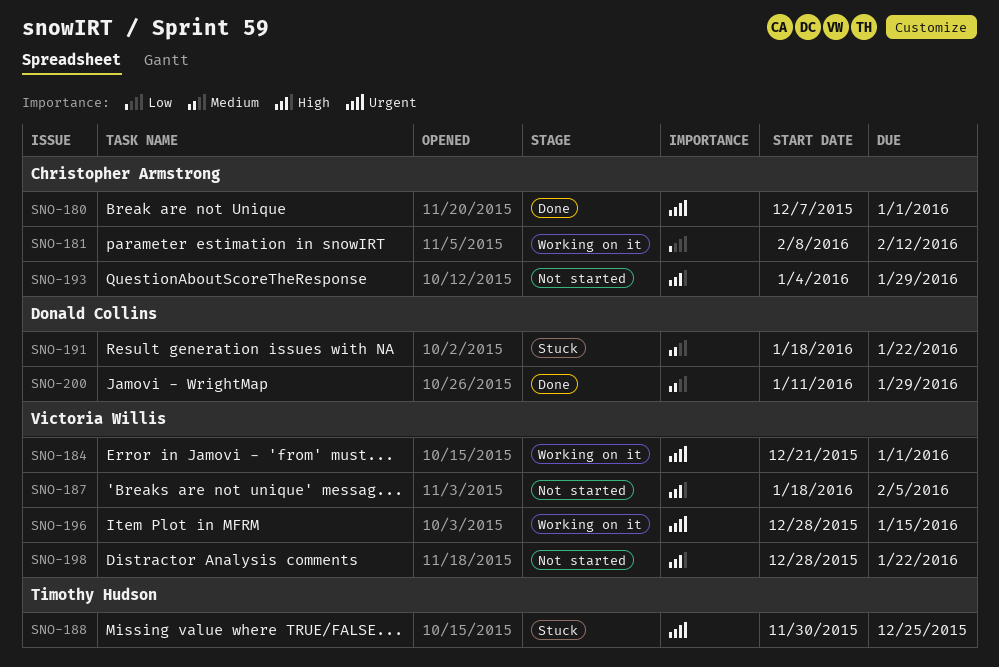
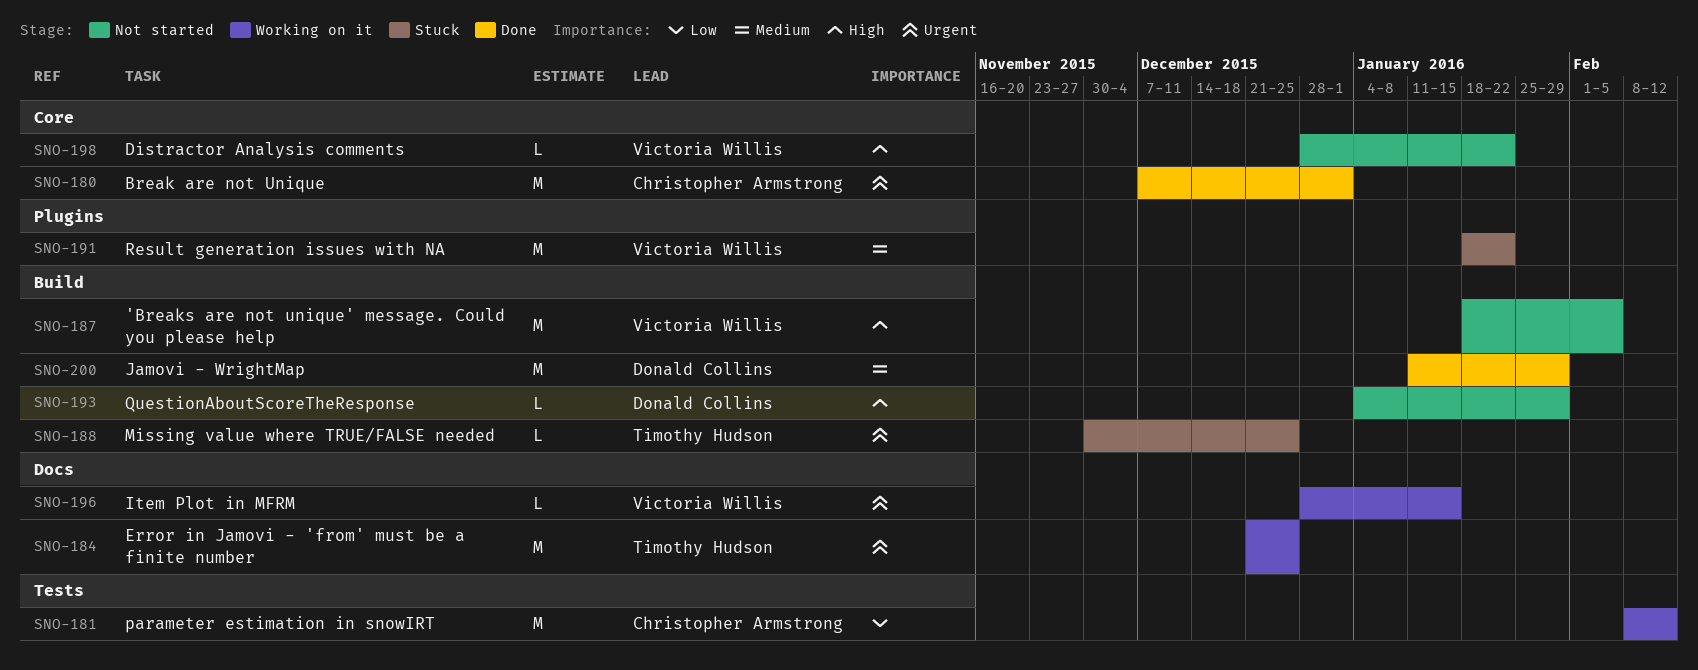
SNO-184, owner: Victoria Willis -> Timothy Hudson
SNO-184, due: Jan 1 -> Dec 25
SNO-191, owner: Donald Collins -> Victoria Willis
SNO-193, owner: Christopher Armstrong -> Donald Collins

